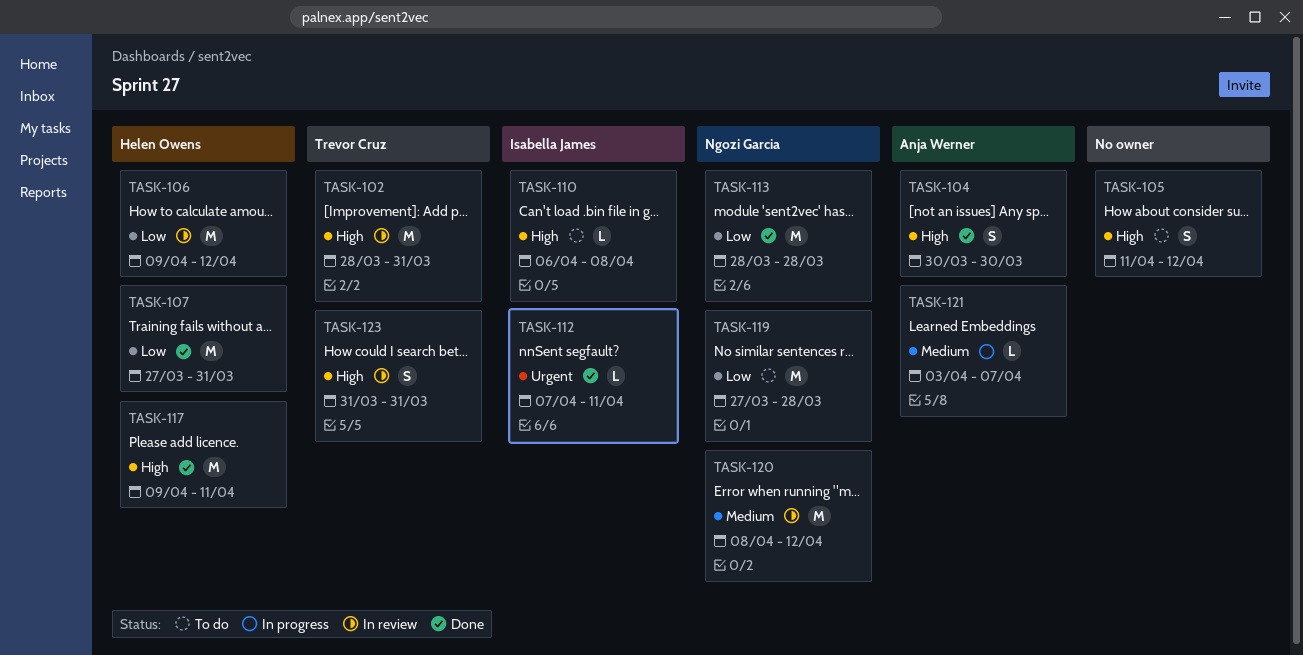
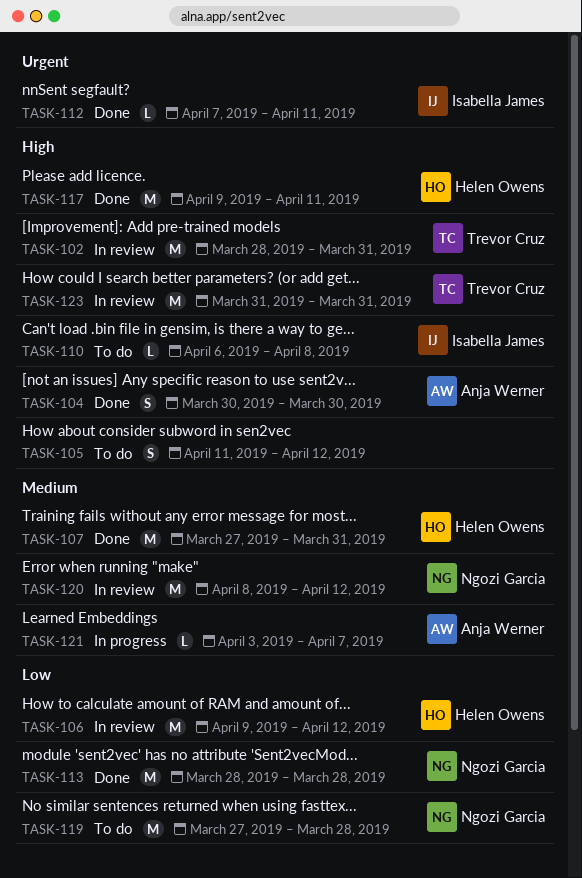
TASK-107, priority: Low -> Medium
TASK-123, estimate: S -> M

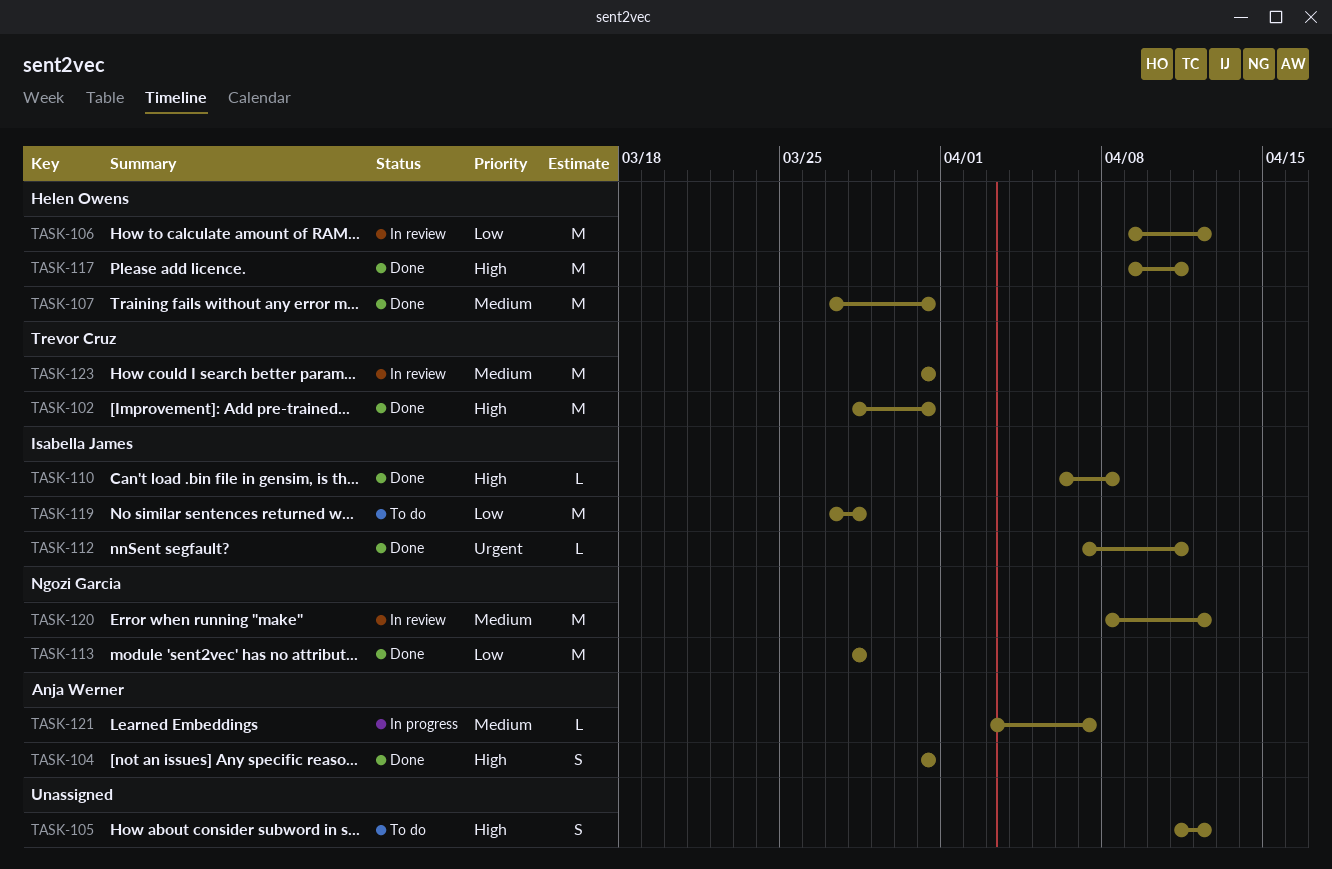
TASK-102, status: In review -> Done
TASK-104, start: Mar 30 -> Mar 31
TASK-104, due: Mar 30 -> Mar 31
TASK-110, status: To do -> Done
TASK-119, owner: Ngozi Garcia -> Isabella James
TASK-123, priority: High -> Medium

